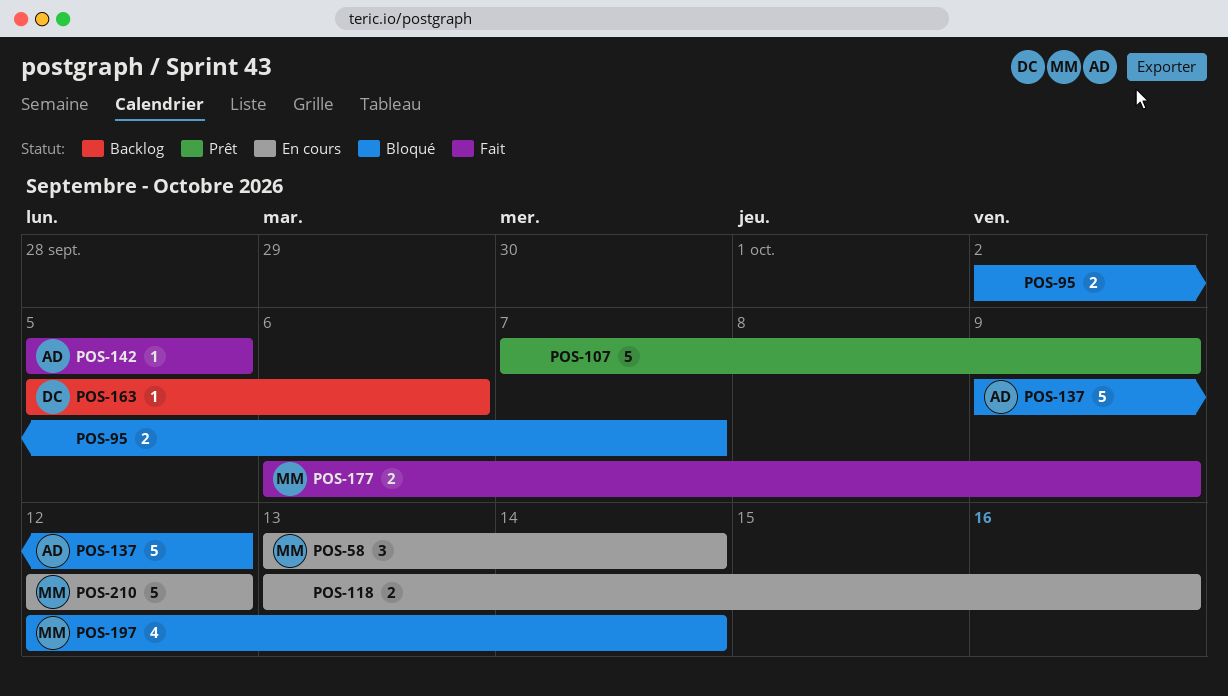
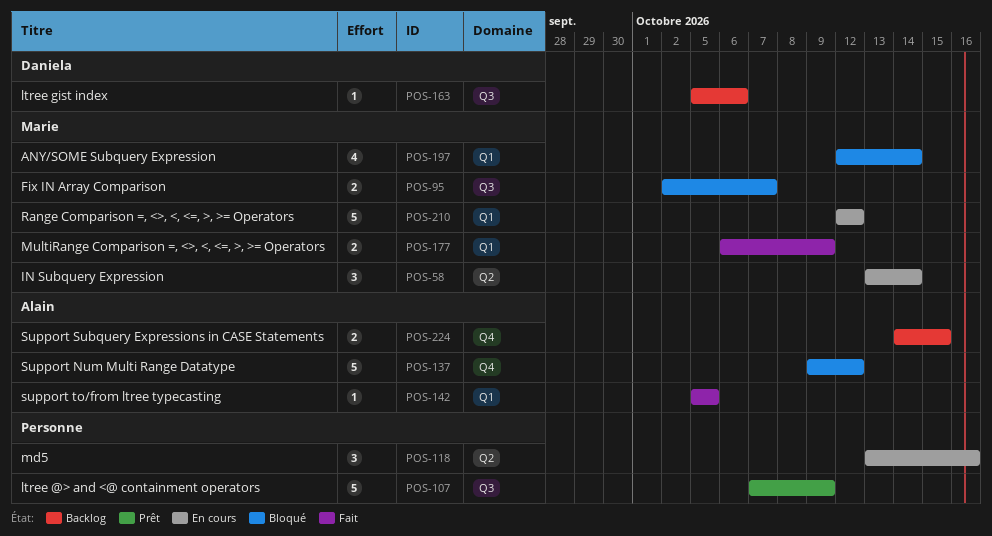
POS-95, owner: none -> Marie
POS-118, estimate: 2 -> 3
POS-224: none -> present

